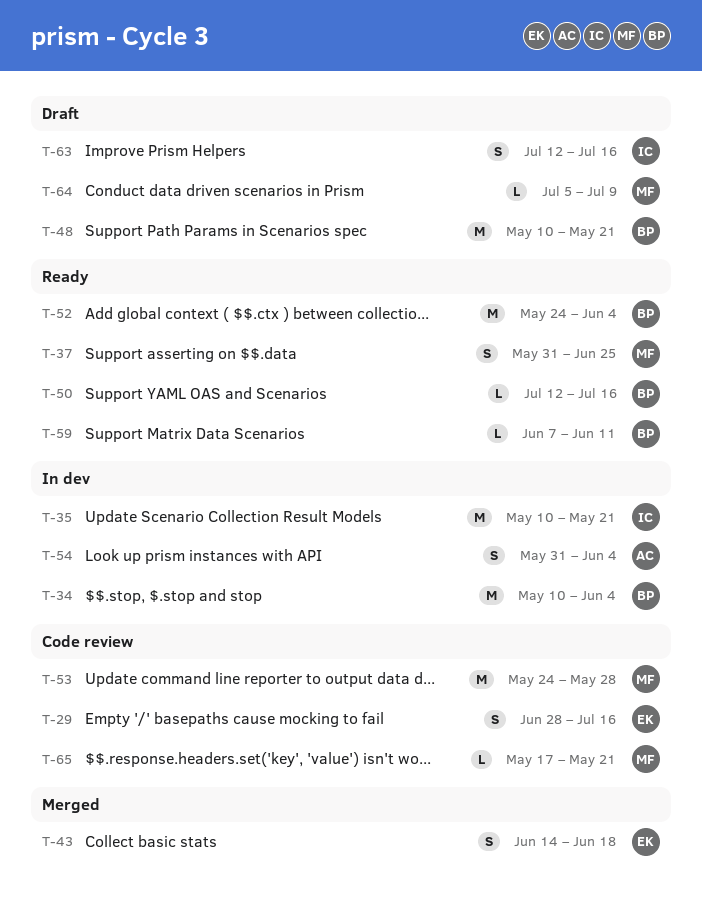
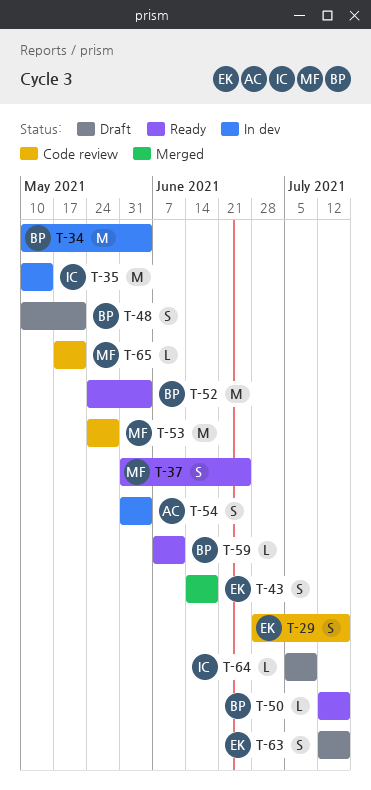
T-35, due: May 21 -> May 14
T-48, estimate: M -> S
T-63, owner: IC -> EK
T-64, owner: MF -> IC

